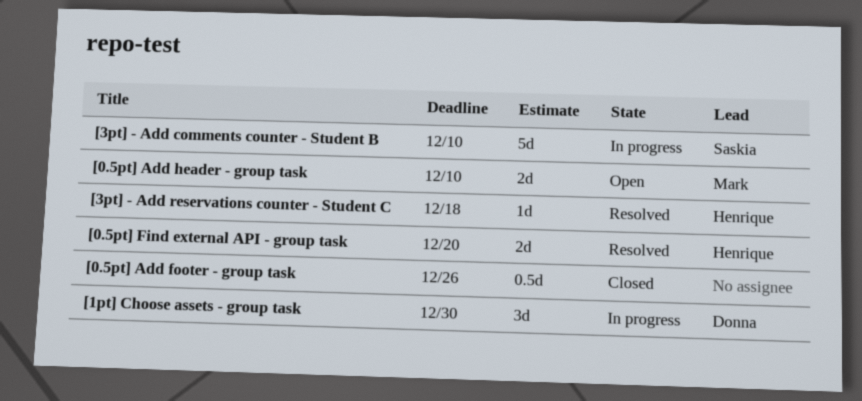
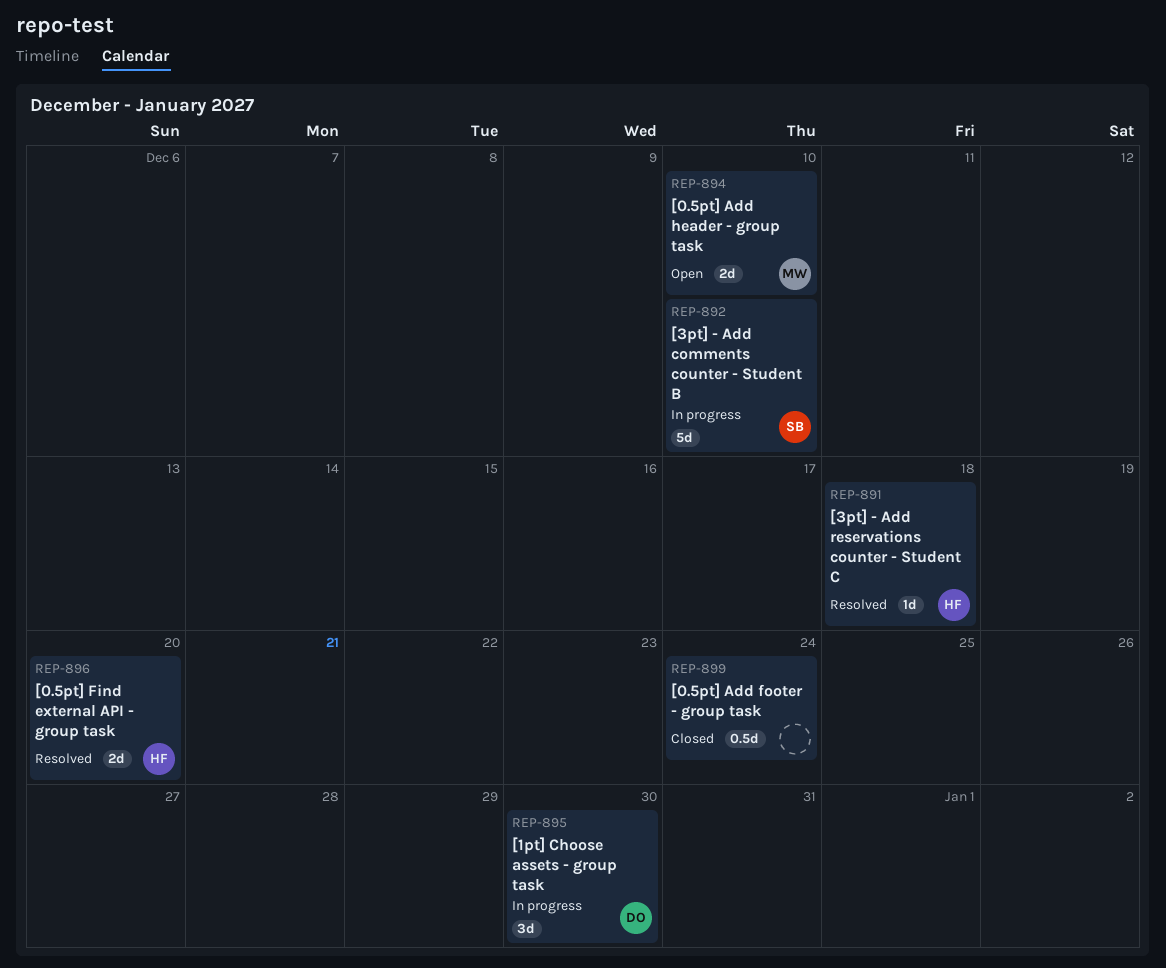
[0.5pt] Add footer - group task, due: Dec 26 -> Dec 24

